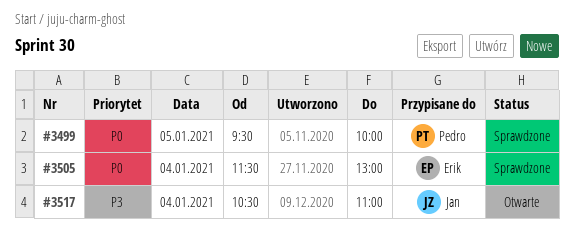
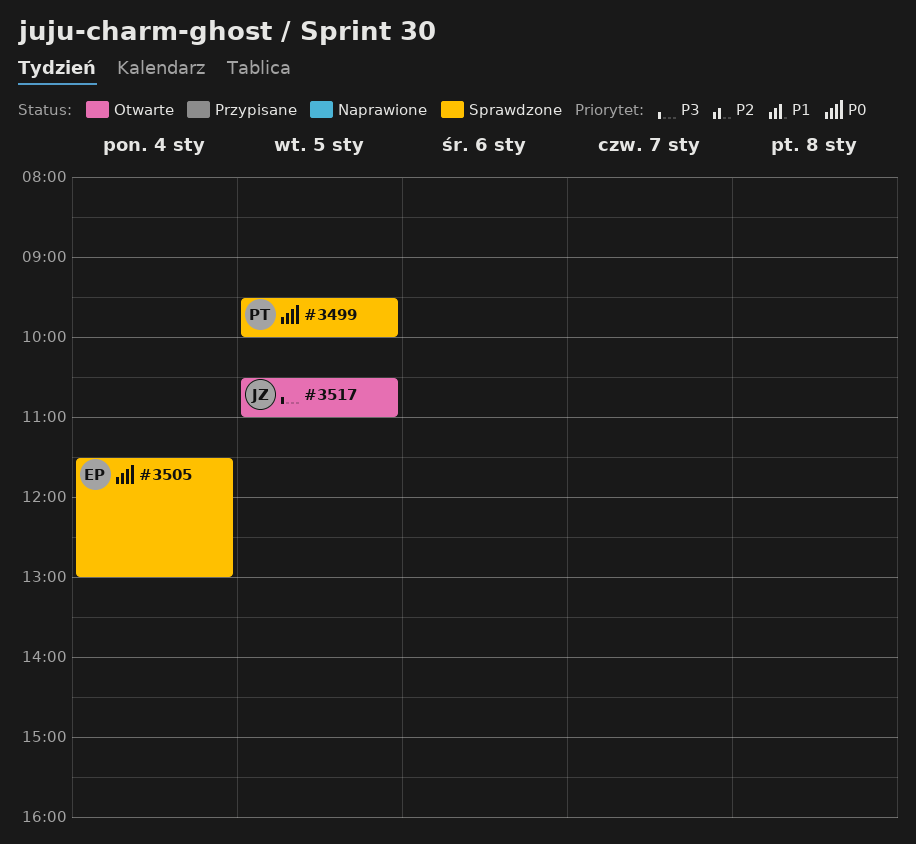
#3517, day: Jan 4 -> Jan 5

